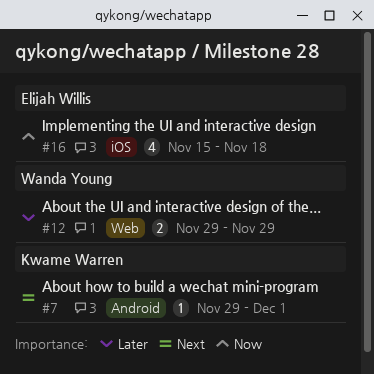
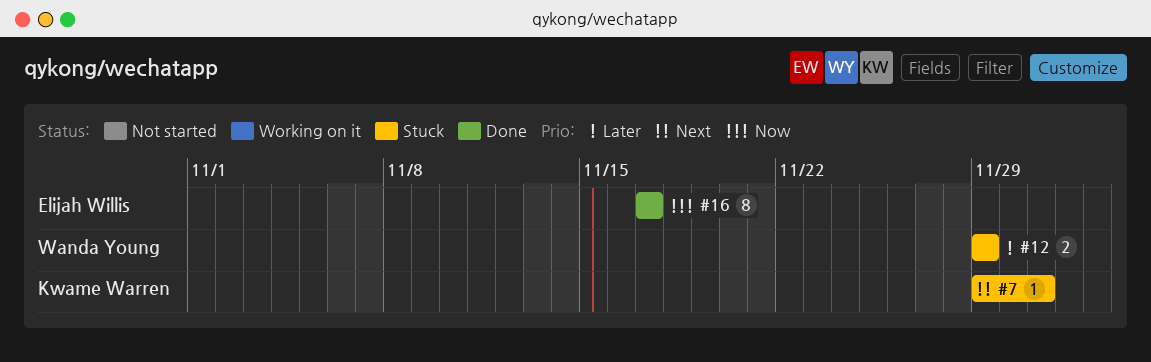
#16, estimate: 4 -> 8
#16, start: Nov 15 -> Nov 17
#16, due: Nov 18 -> Nov 17

